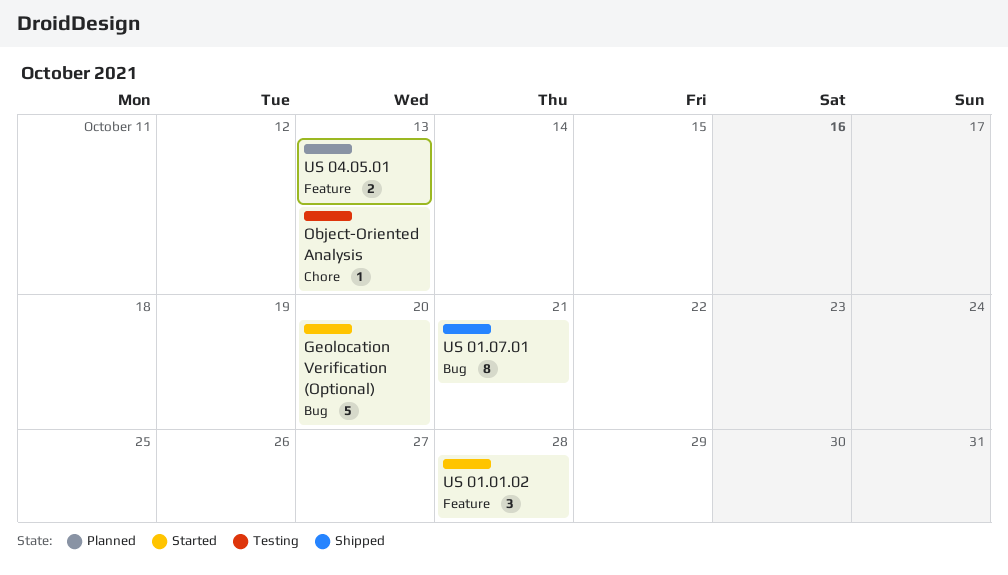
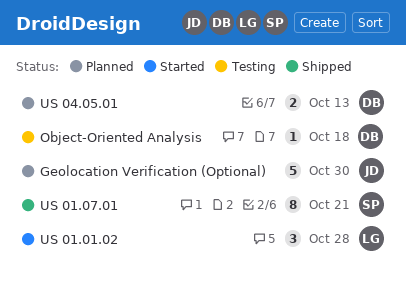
Geolocation Verification (Optional), status: Started -> Planned
Geolocation Verification (Optional), due: Oct 20 -> Oct 30
Object-Oriented Analysis, due: Oct 13 -> Oct 18

